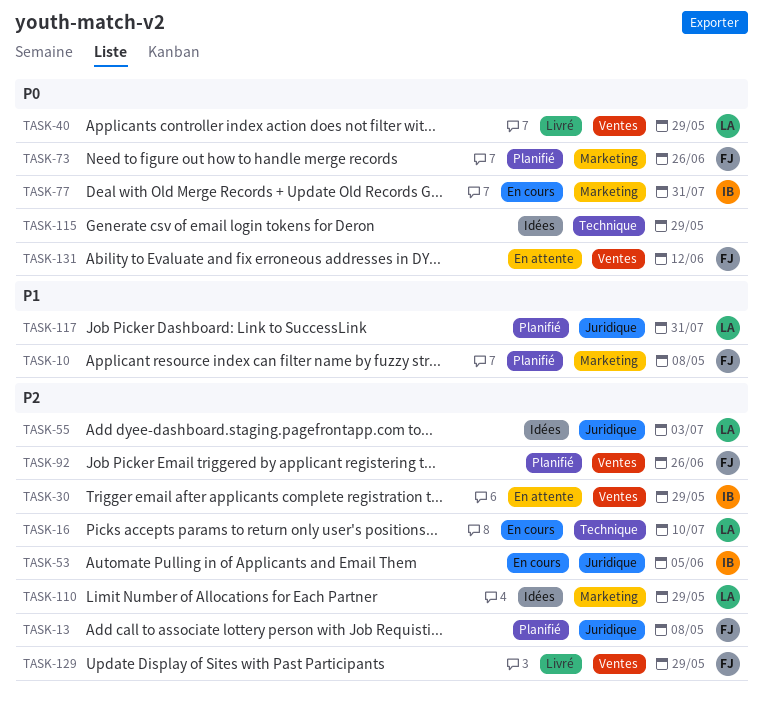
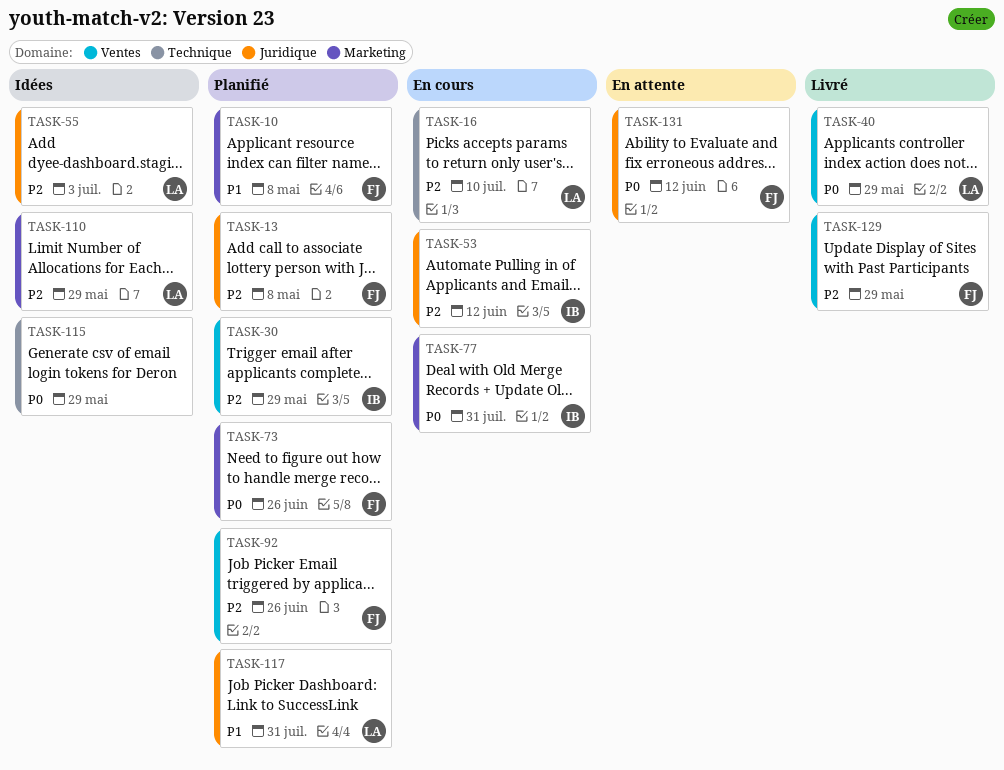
TASK-30, status: En attente -> Planifié
TASK-53, due: Jun 5 -> Jun 12
TASK-131, label: Ventes -> Juridique

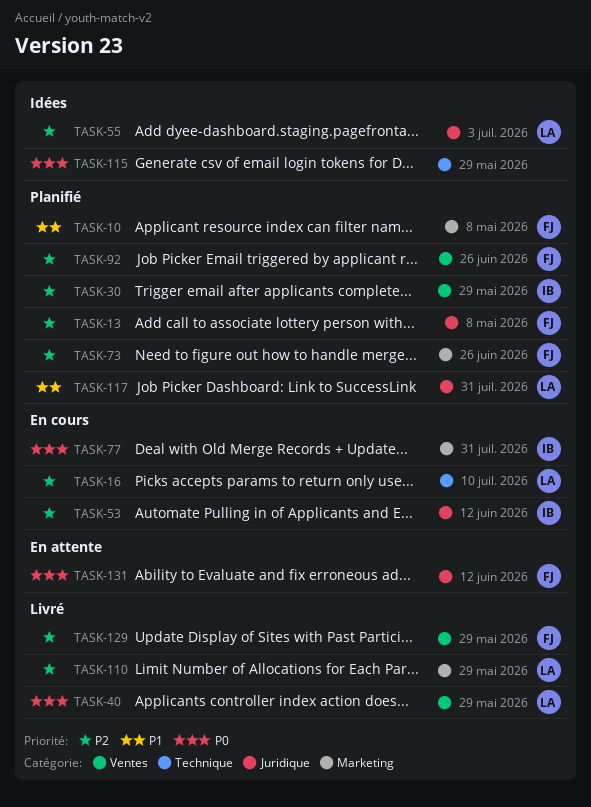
TASK-73, priority: P0 -> P2
TASK-110, status: Idées -> Livré

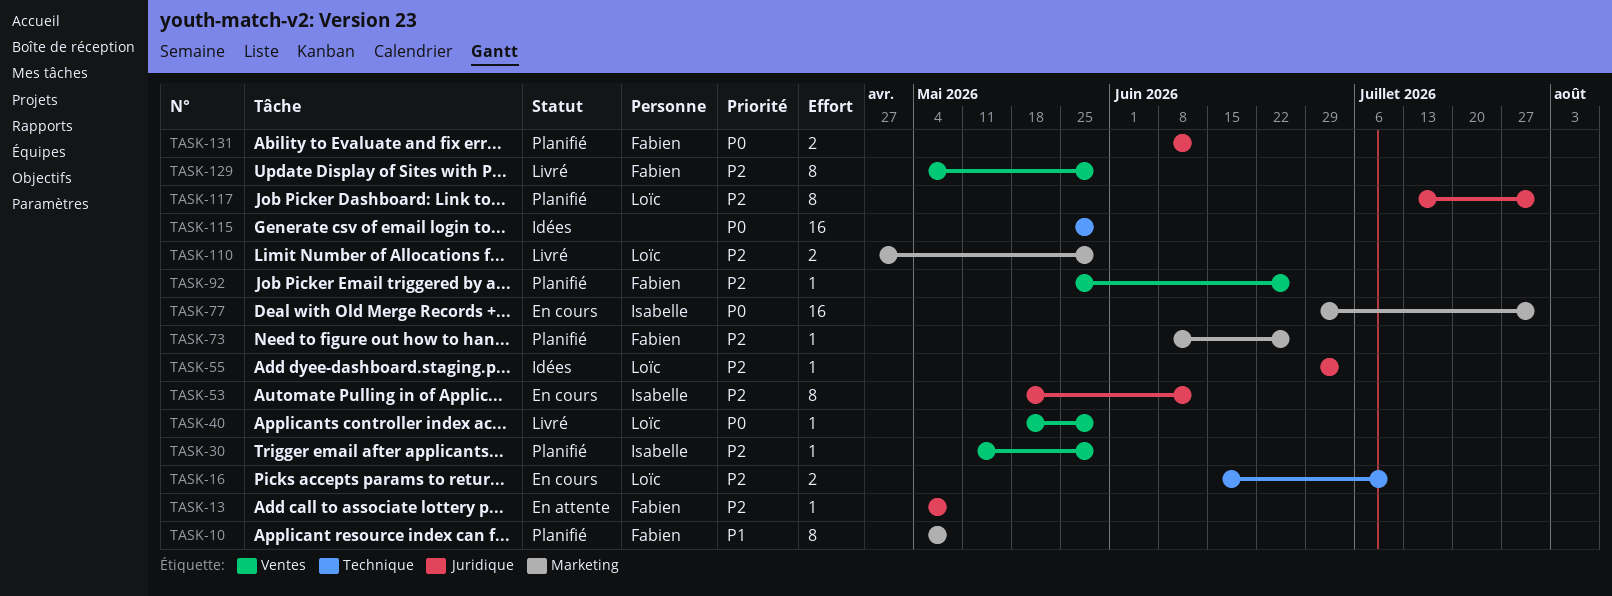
TASK-13, status: Planifié -> En attente
TASK-117, priority: P1 -> P2
TASK-131, status: En attente -> Planifié

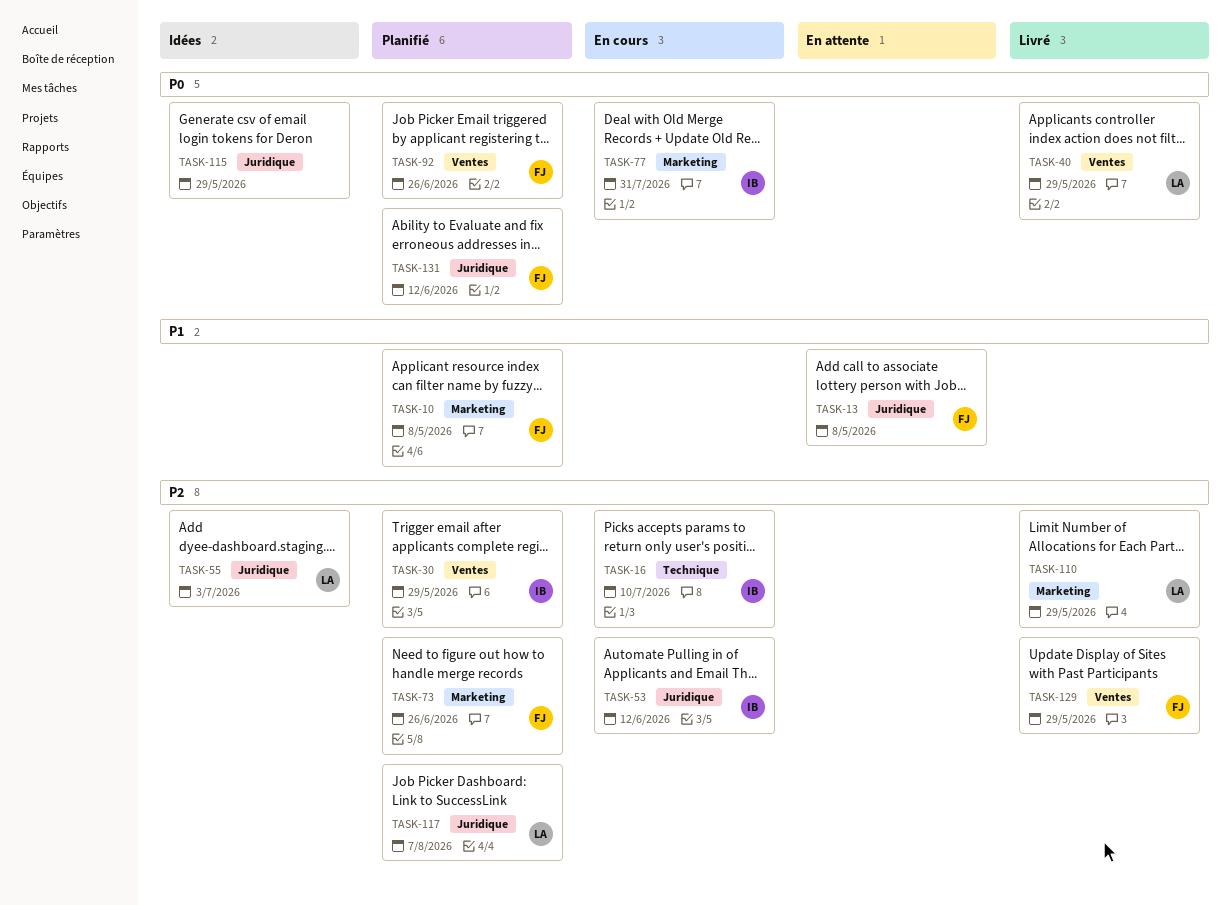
TASK-13, priority: P2 -> P1
TASK-16, owner: Loïc -> Isabelle
TASK-92, priority: P2 -> P0
TASK-115, label: Technique -> Juridique
TASK-117, due: Jul 31 -> Aug 7

